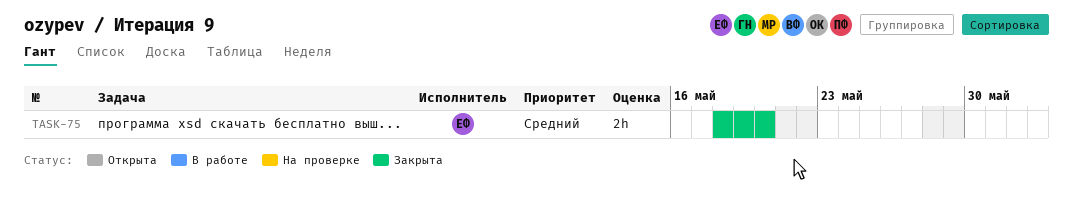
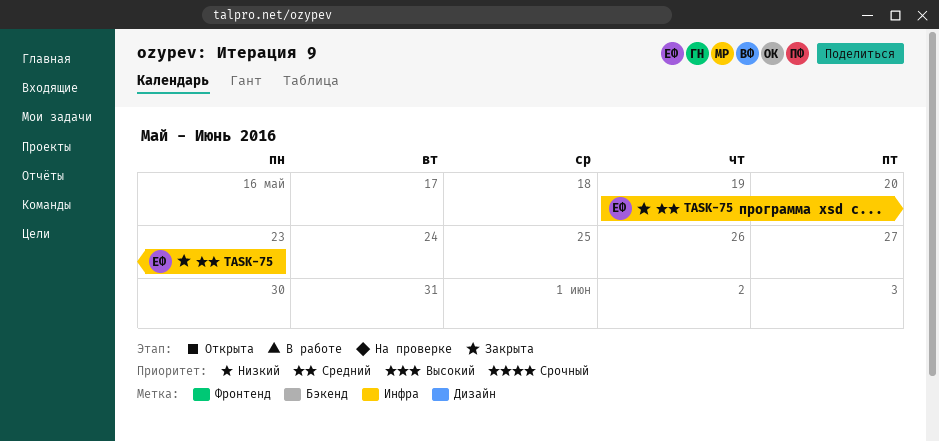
TASK-75, start: May 18 -> May 19
TASK-75, due: May 20 -> May 23

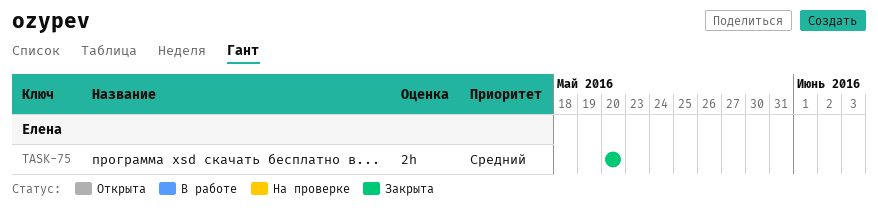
TASK-75, start: May 19 -> May 20
TASK-75, due: May 23 -> May 20

